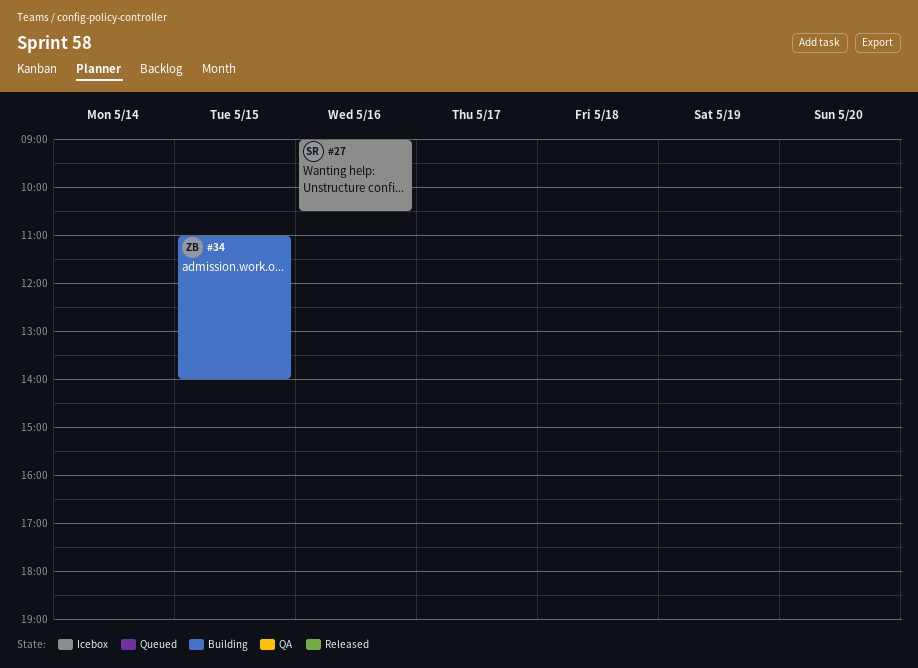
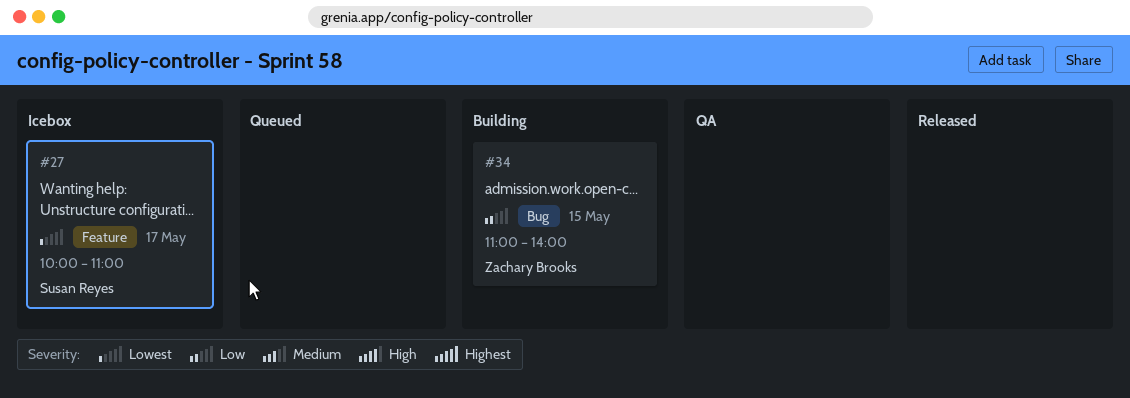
#27, day: May 16 -> May 17
#27, begins: 09:00 -> 10:00
#27, ends: 10:30 -> 11:00

